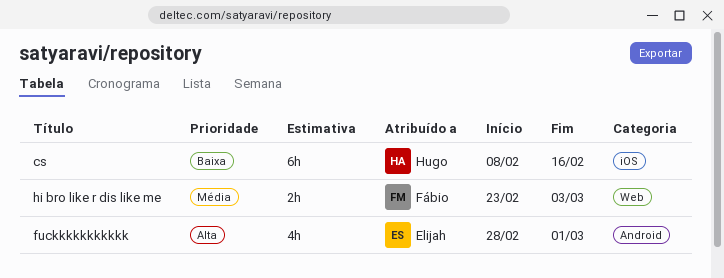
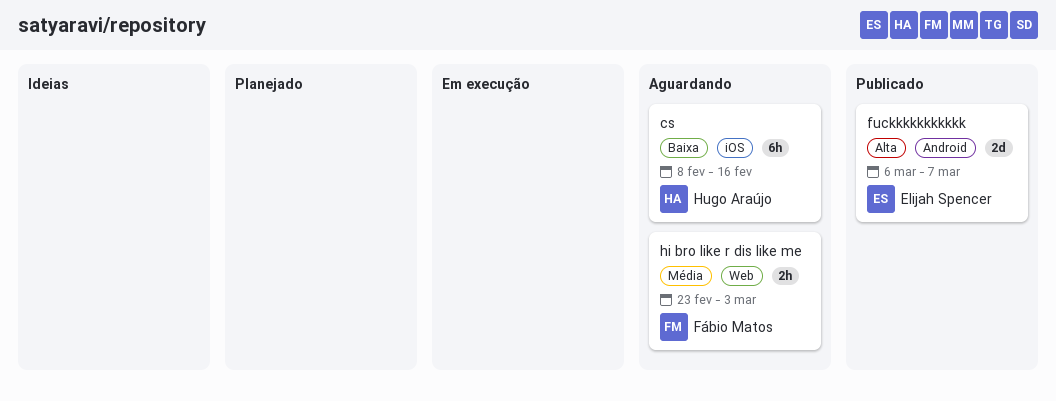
fuckkkkkkkkkkk, estimate: 4h -> 2d
fuckkkkkkkkkkk, start: Feb 28 -> Mar 6
fuckkkkkkkkkkk, due: Mar 1 -> Mar 7

